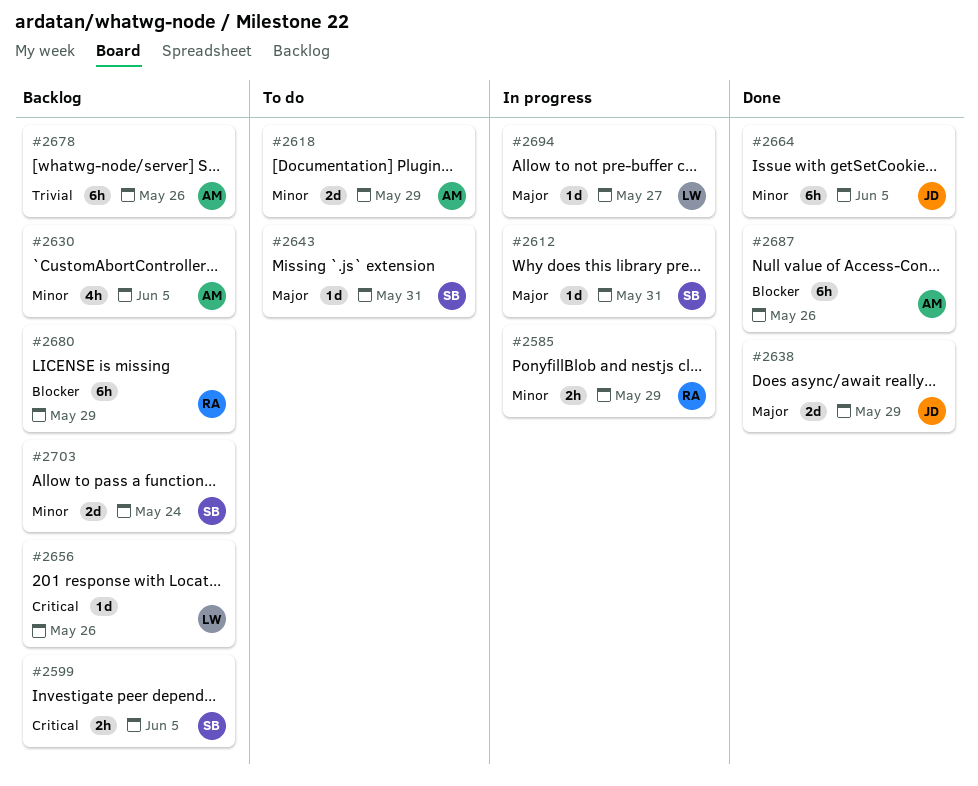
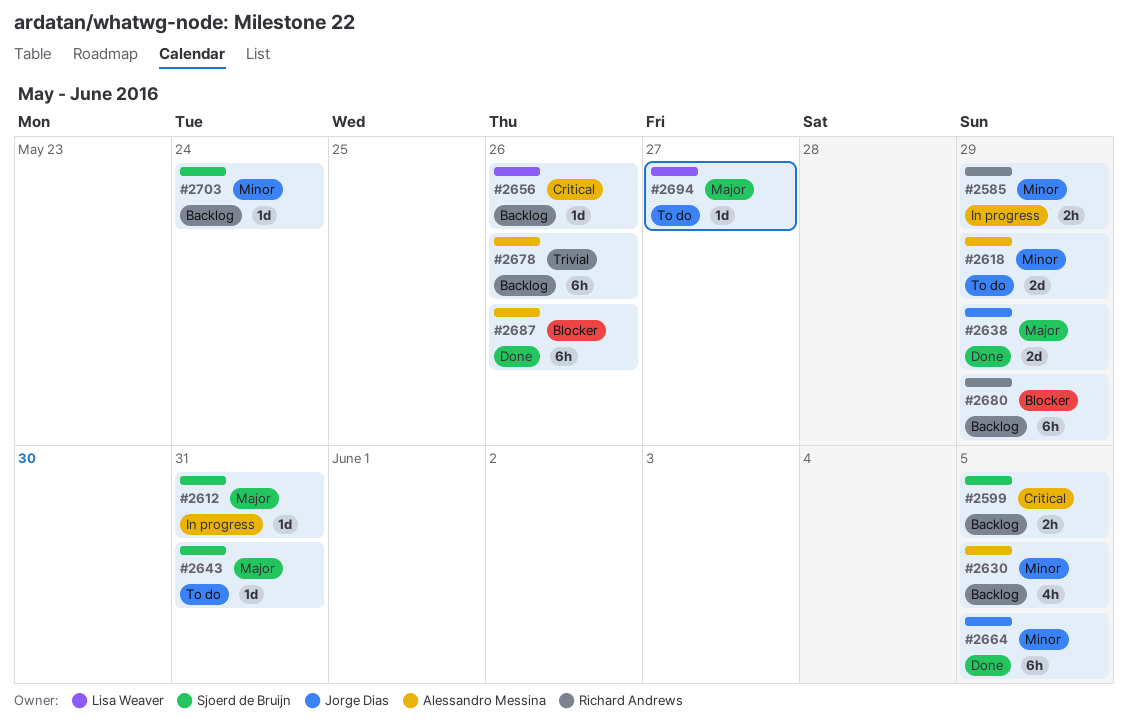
#2694, status: In progress -> To do
#2703, estimate: 2d -> 1d

